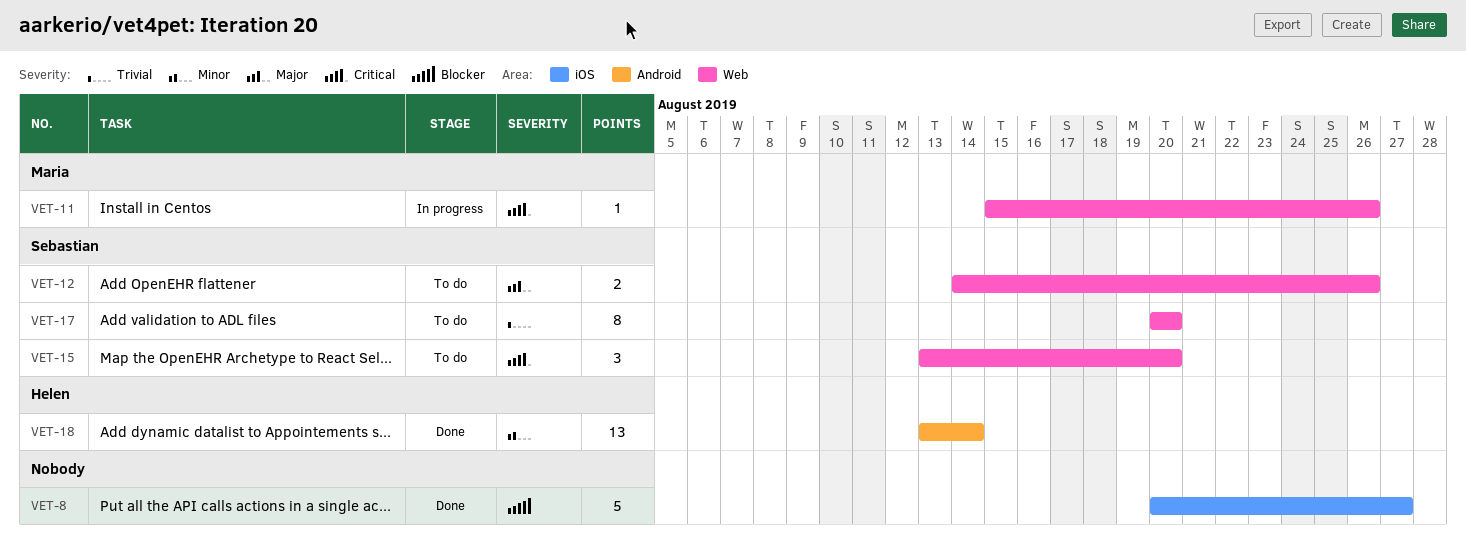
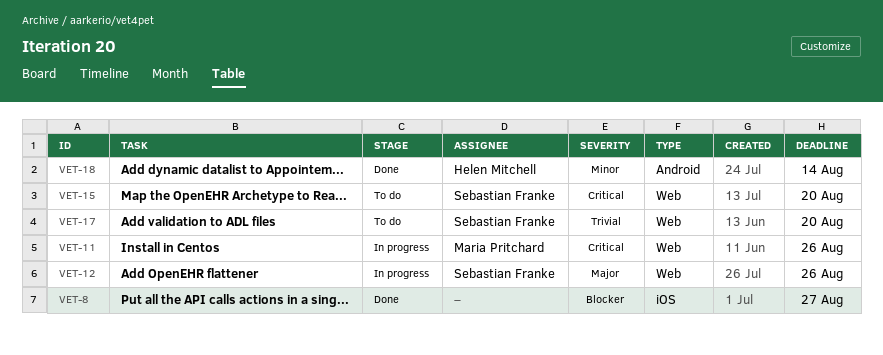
VET-12, status: To do -> In progress

